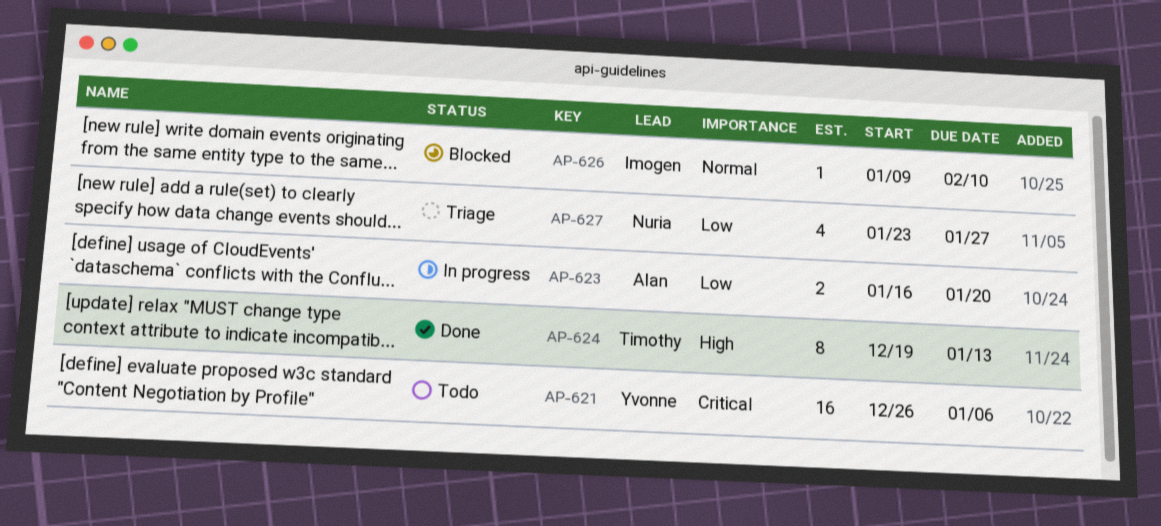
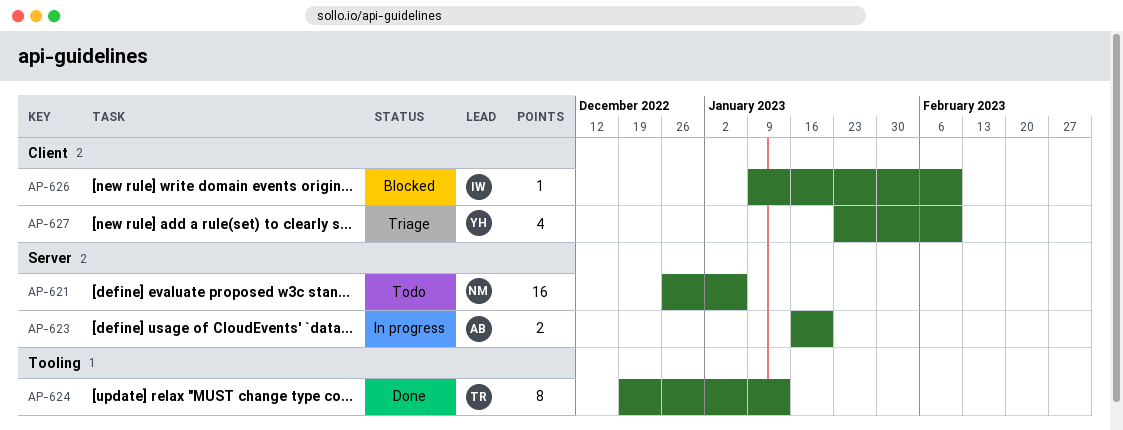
AP-621, owner: Yvonne -> Nuria
AP-627, owner: Nuria -> Yvonne
AP-627, due: Jan 27 -> Feb 10

